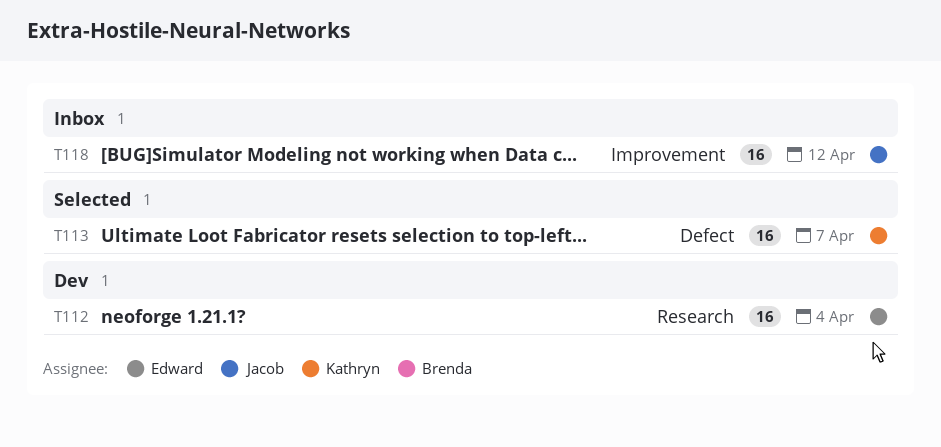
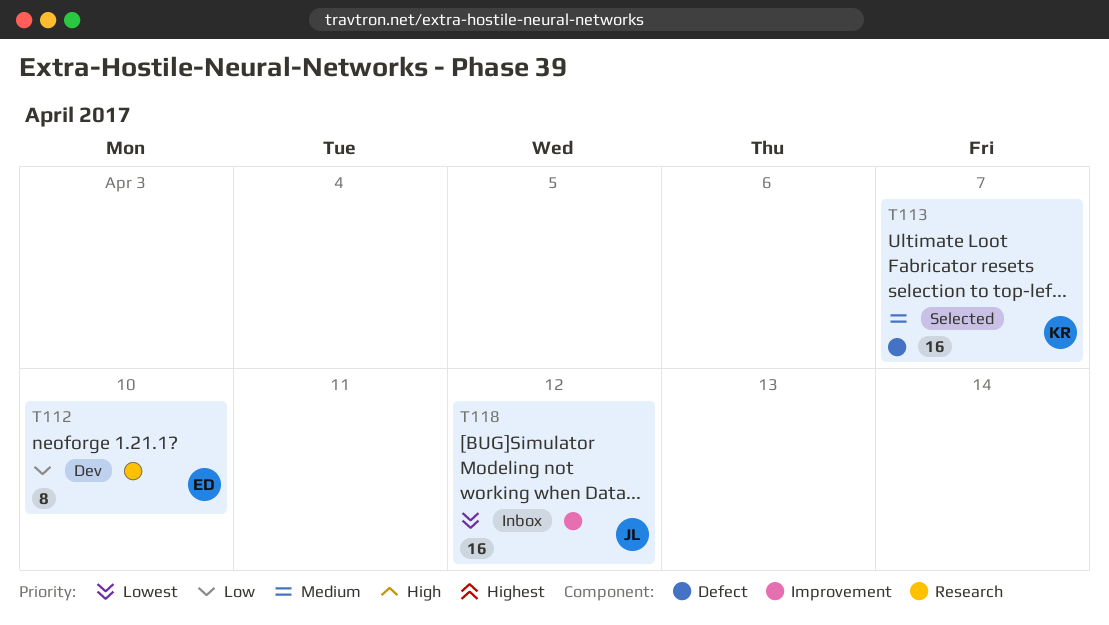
T112, estimate: 16 -> 8
T112, due: Apr 4 -> Apr 10

